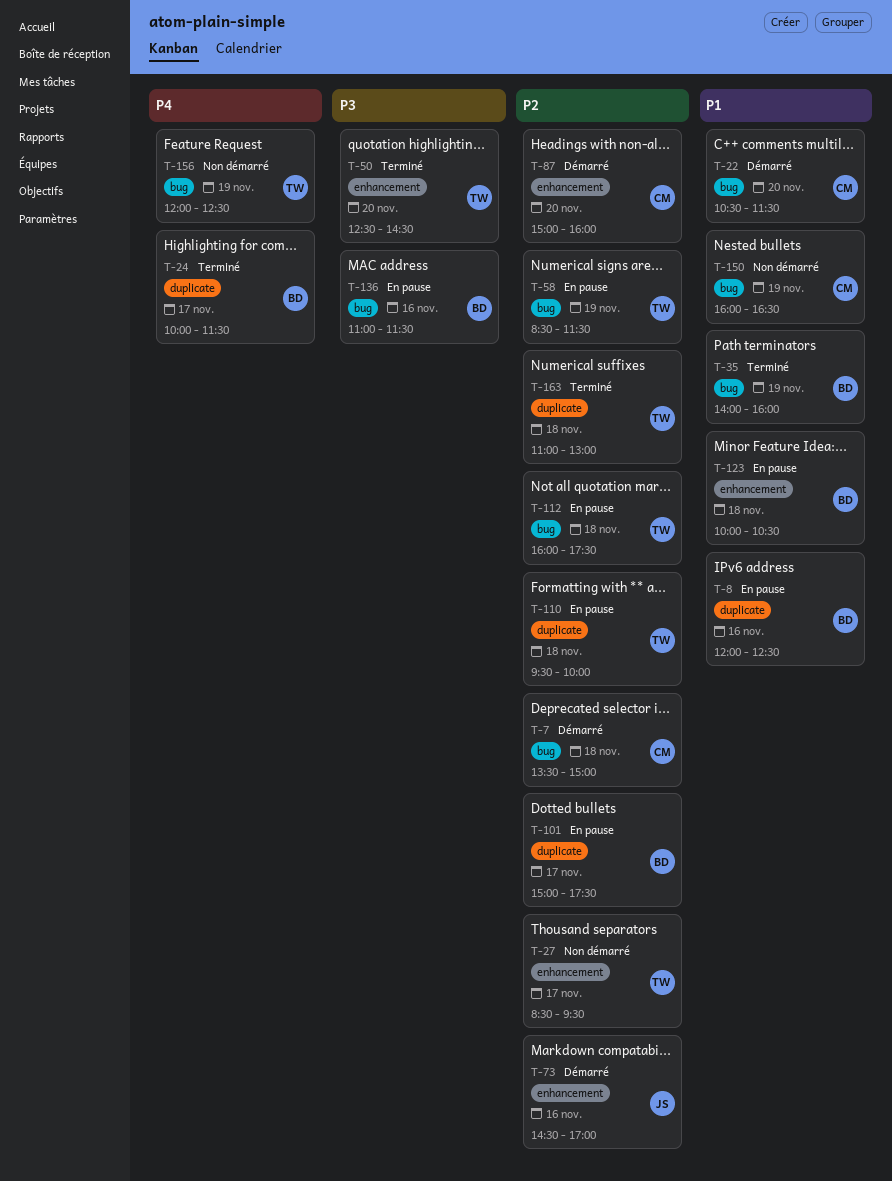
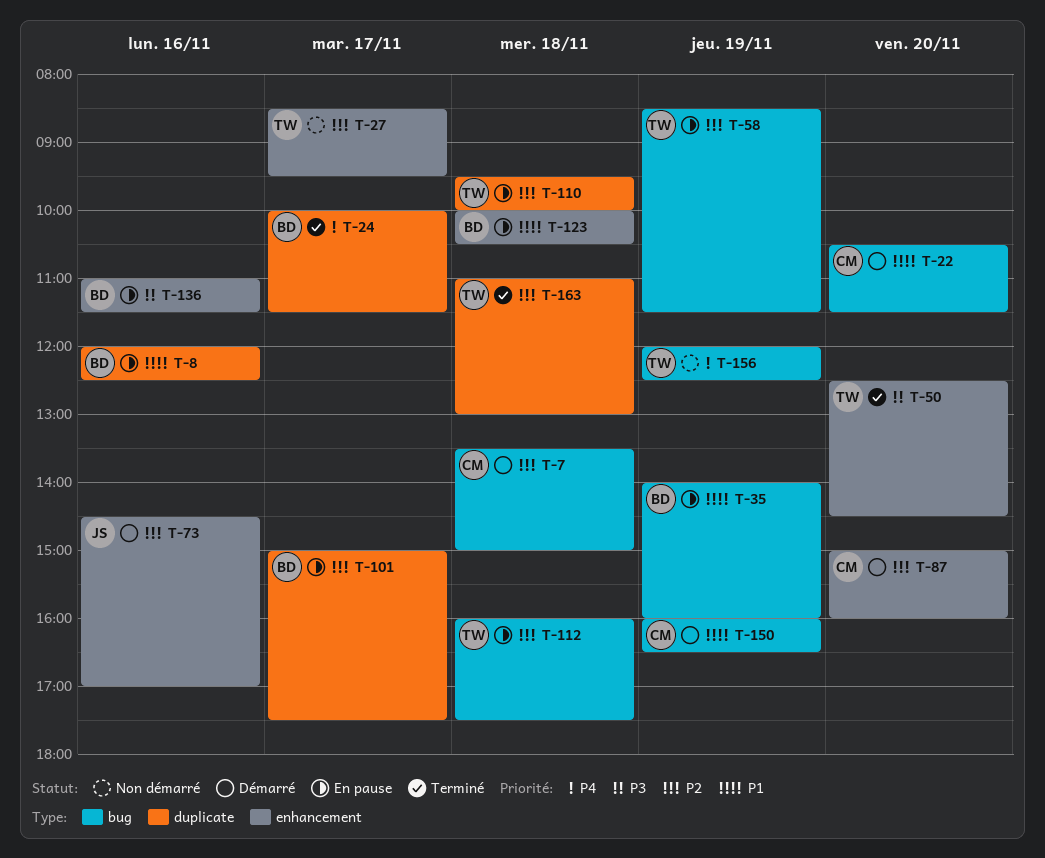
T-35, status: Terminé -> En pause
T-136, label: bug -> enhancement
T-150, status: Non démarré -> Démarré

